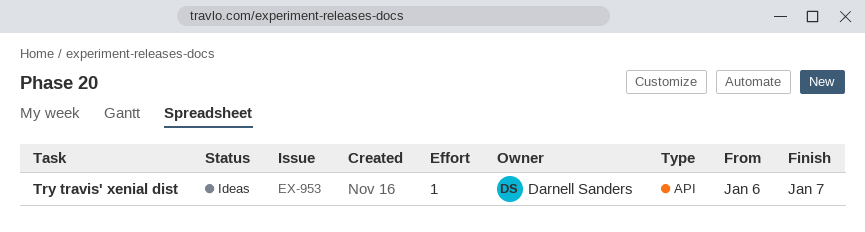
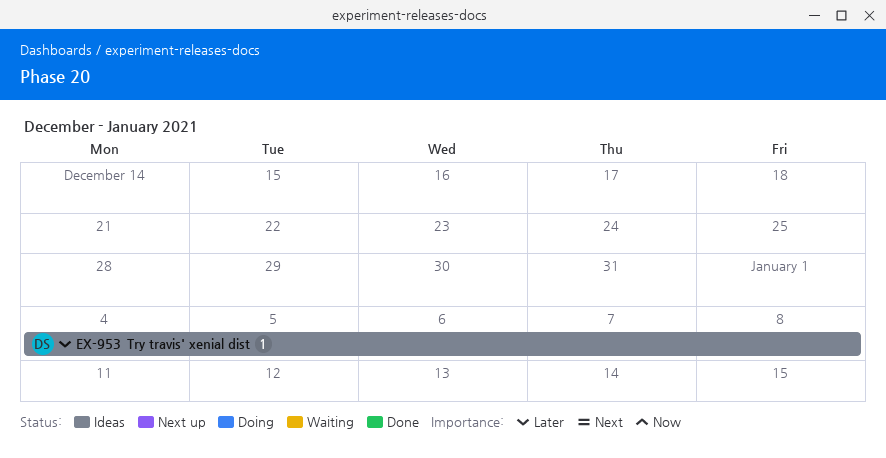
EX-953, start: Jan 6 -> Jan 4
EX-953, due: Jan 7 -> Jan 8

